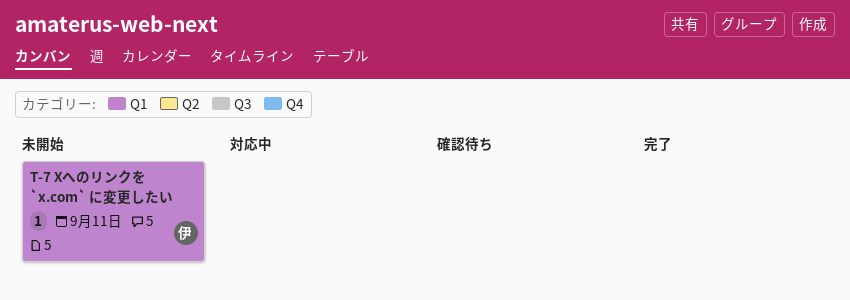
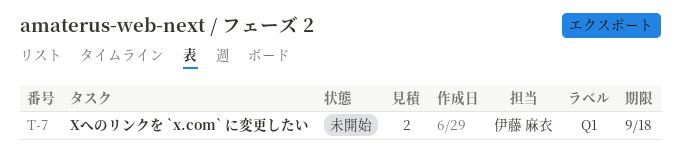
T-7, estimate: 1 -> 2
T-7, due: Sep 11 -> Sep 18

